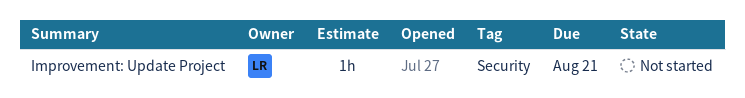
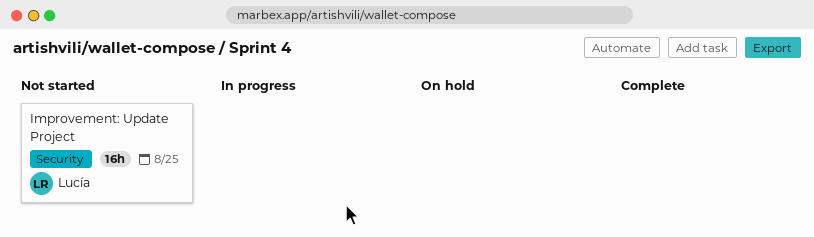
Improvement: Update Project, estimate: 1h -> 16h
Improvement: Update Project, due: Aug 21 -> Aug 25

